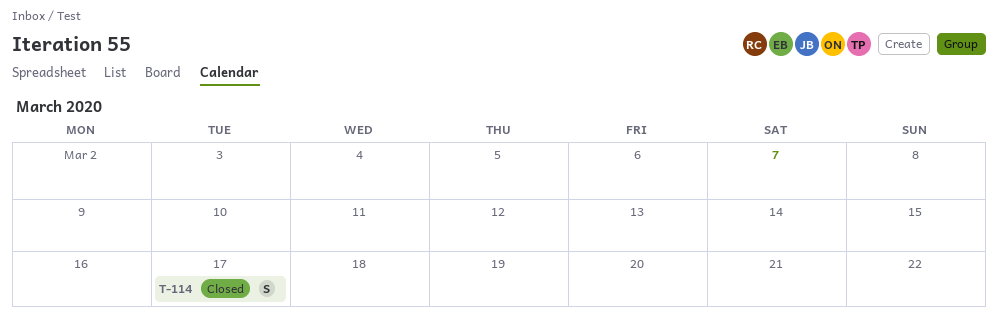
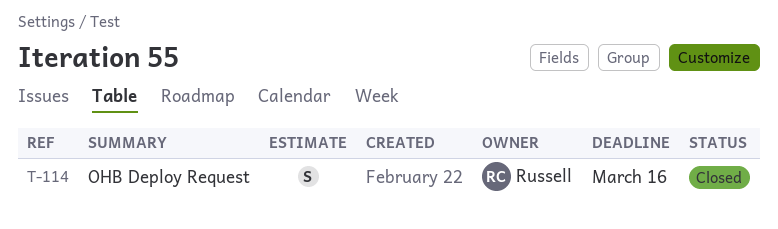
T-114, due: Mar 17 -> Mar 16

